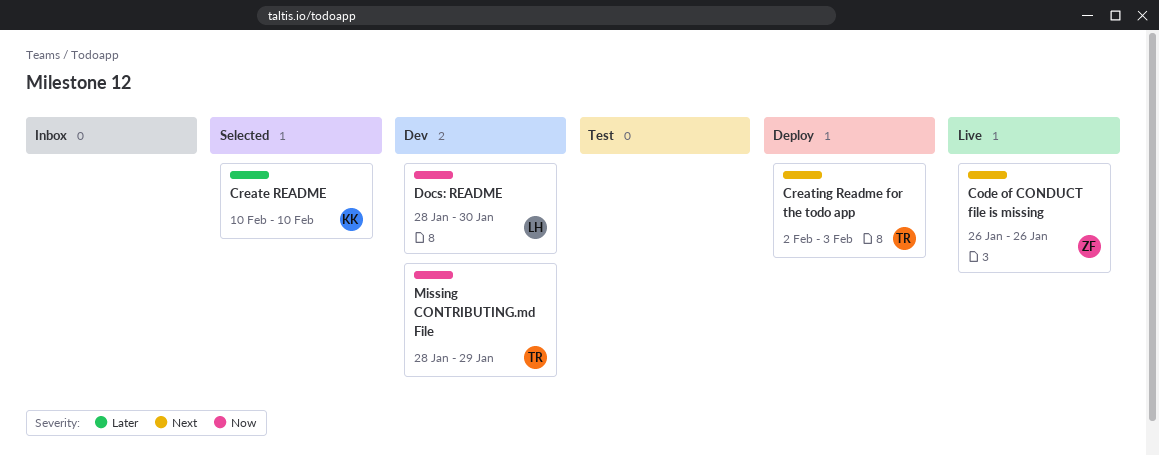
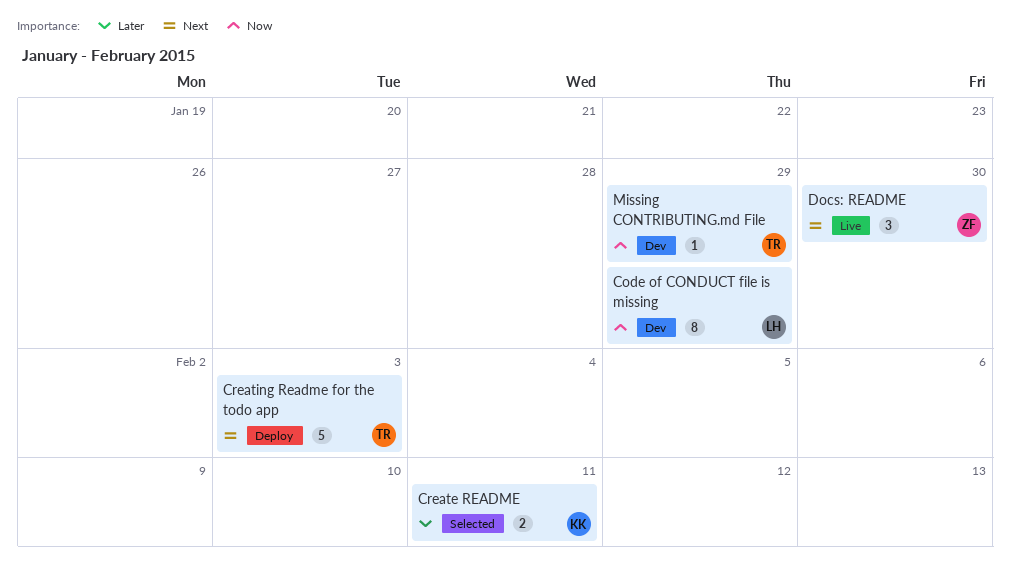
Code of CONDUCT file is missing, status: Live -> Dev
Code of CONDUCT file is missing, owner: ZF -> LH
Code of CONDUCT file is missing, priority: Next -> Now
Code of CONDUCT file is missing, due: Jan 26 -> Jan 29
Create README, due: Feb 10 -> Feb 11
Docs: README, status: Dev -> Live
Docs: README, owner: LH -> ZF
Docs: README, priority: Now -> Next

